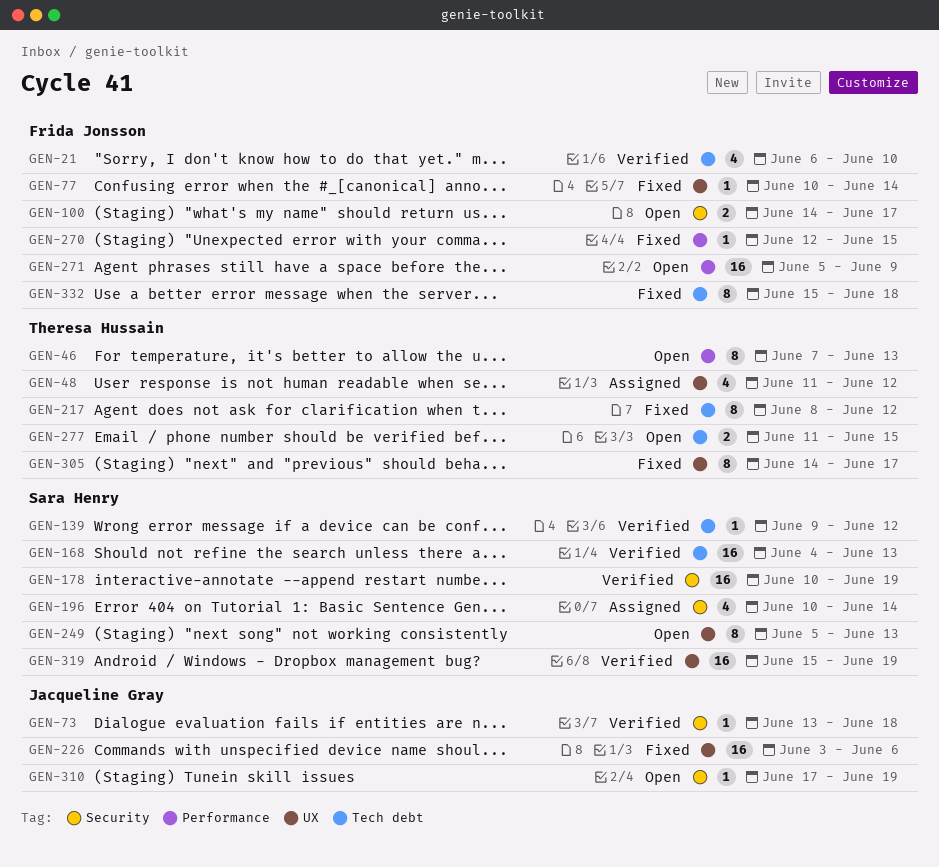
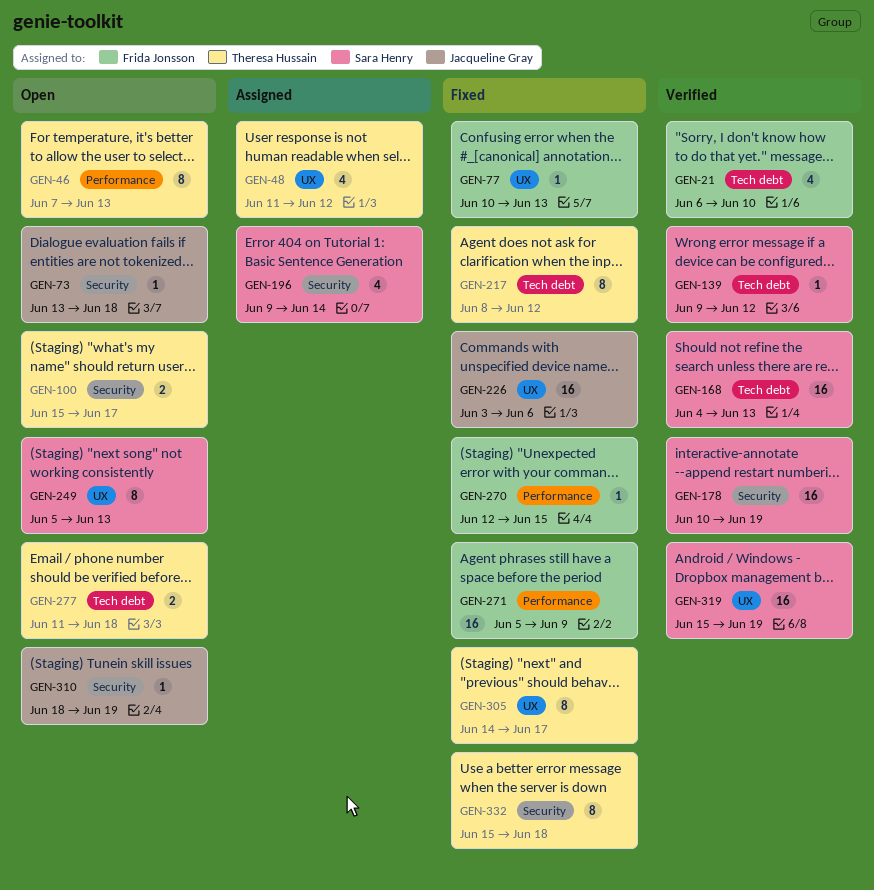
GEN-73, status: Verified -> Open
GEN-77, due: Jun 14 -> Jun 13
GEN-100, owner: Frida Jonsson -> Theresa Hussain
GEN-100, start: Jun 14 -> Jun 15
GEN-196, start: Jun 10 -> Jun 9
GEN-271, status: Open -> Fixed
GEN-277, due: Jun 15 -> Jun 18
GEN-310, start: Jun 17 -> Jun 18
GEN-332, owner: Frida Jonsson -> Theresa Hussain
GEN-332, label: Tech debt -> Security

